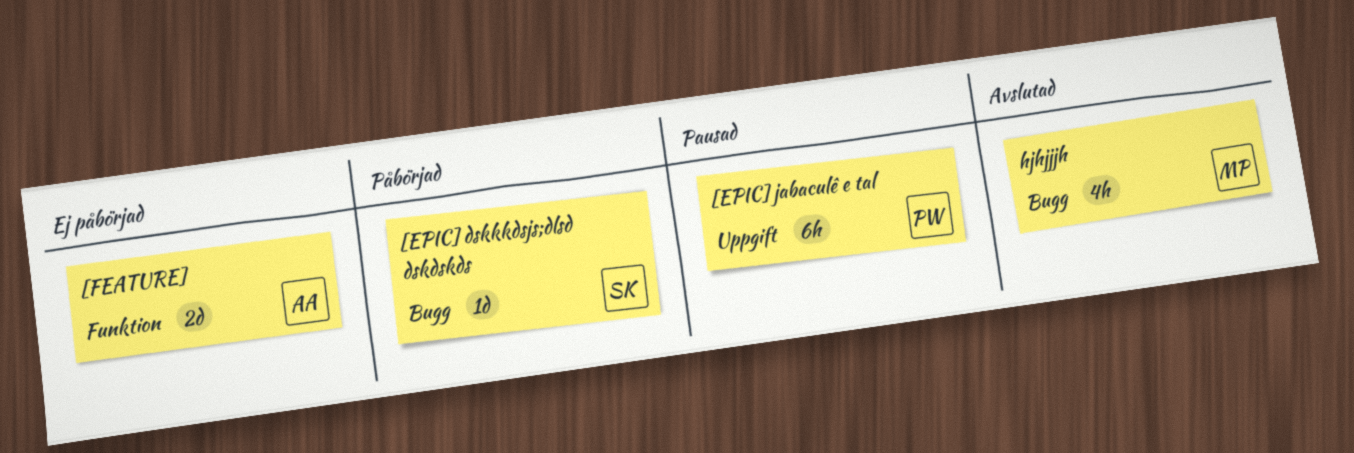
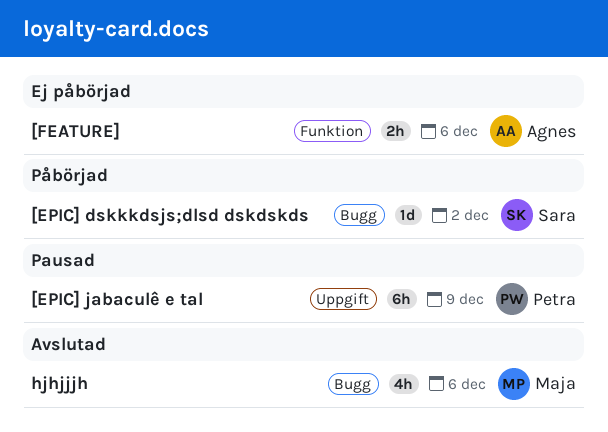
[FEATURE], estimate: 2d -> 2h

